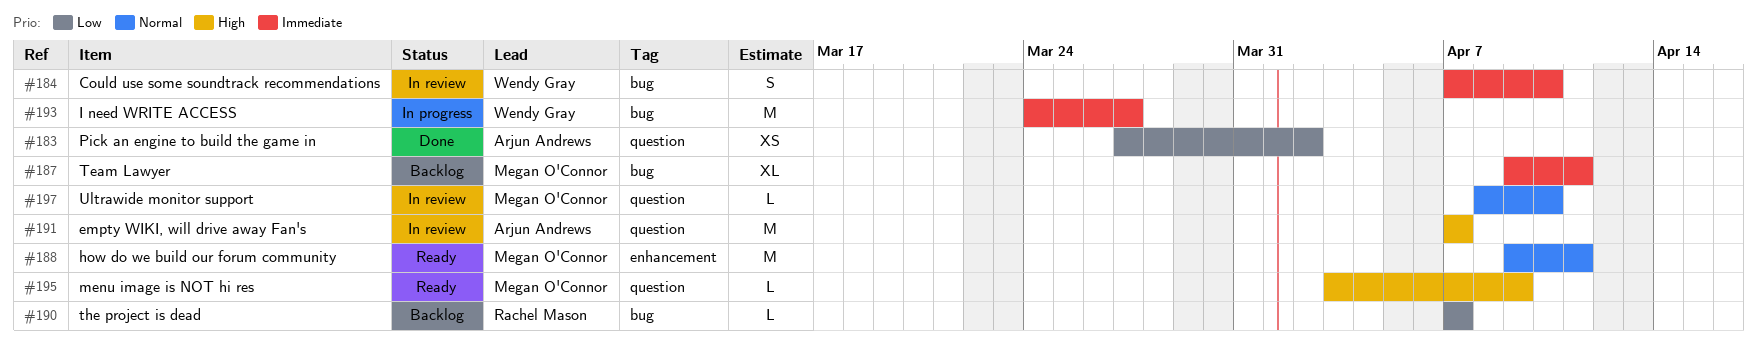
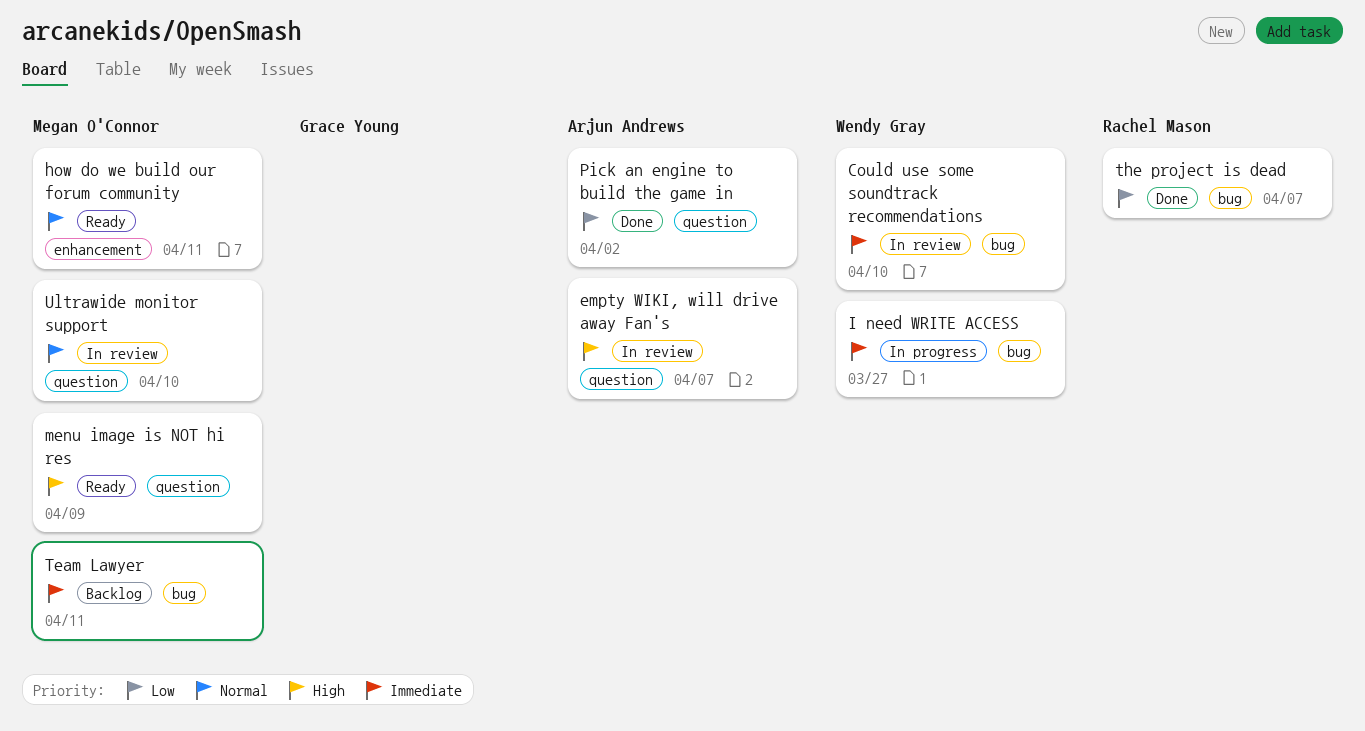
the project is dead, status: Backlog -> Done

